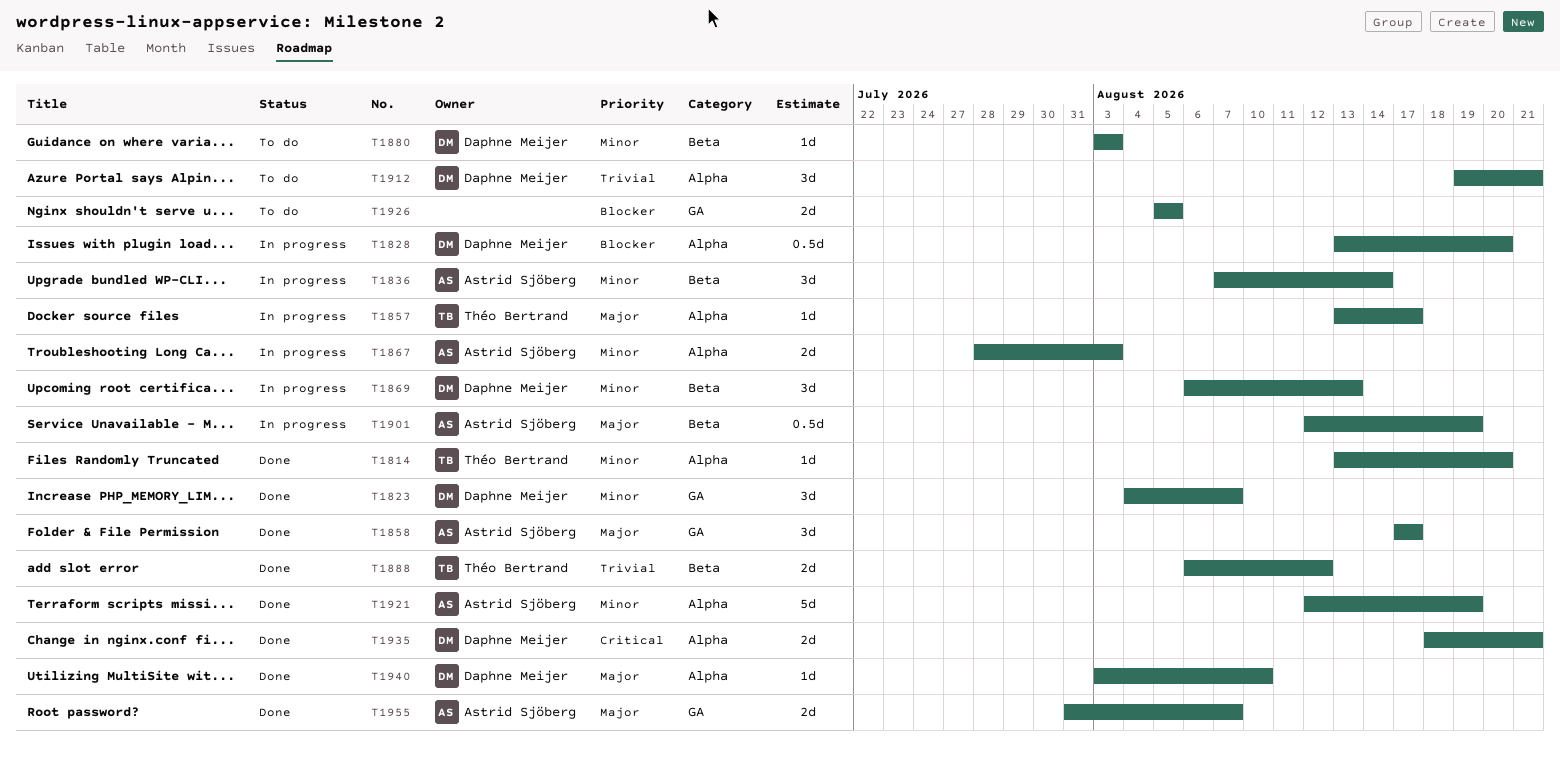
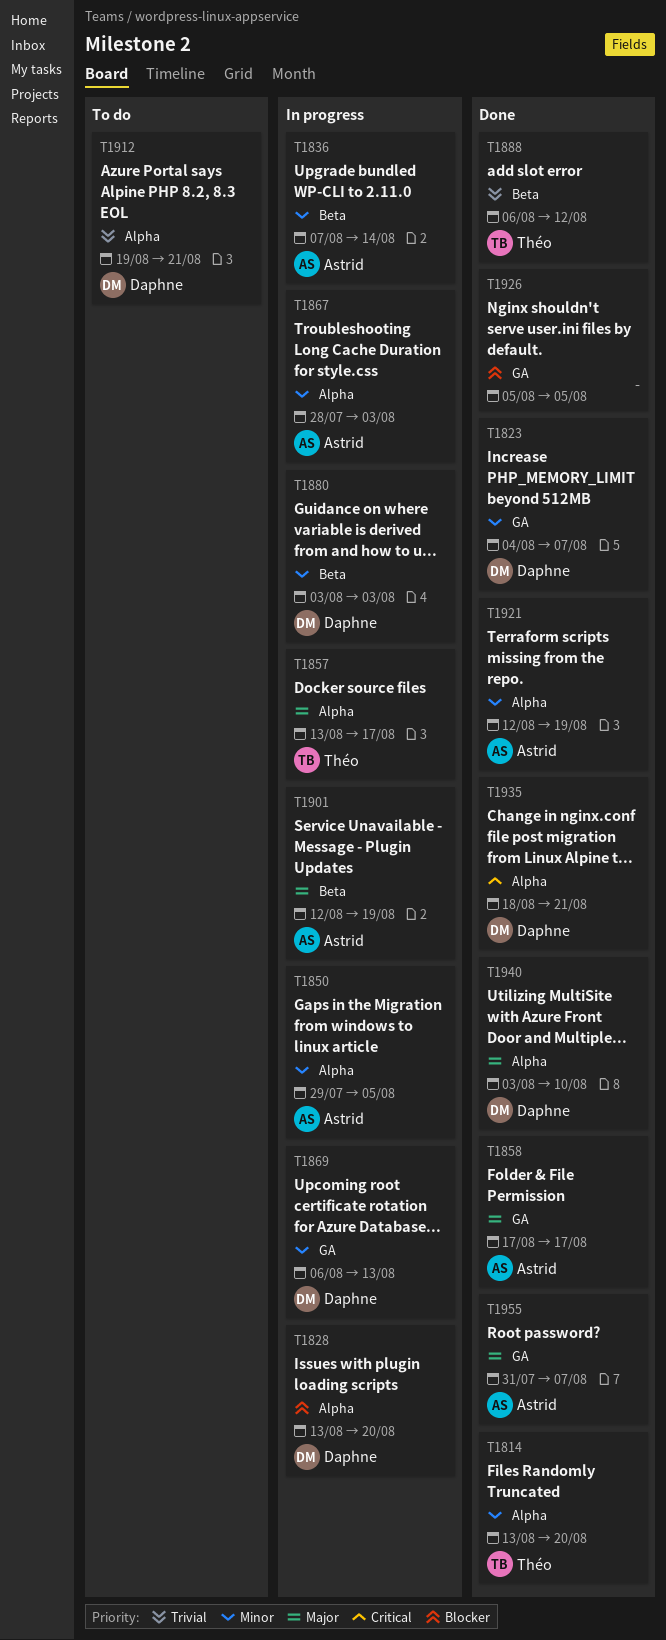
T1850: none -> present
T1869, label: Beta -> GA
T1880, status: To do -> In progress
T1926, status: To do -> Done

